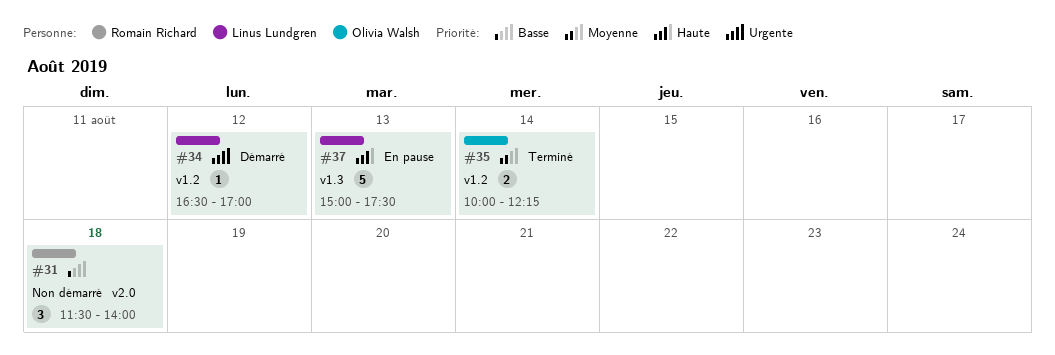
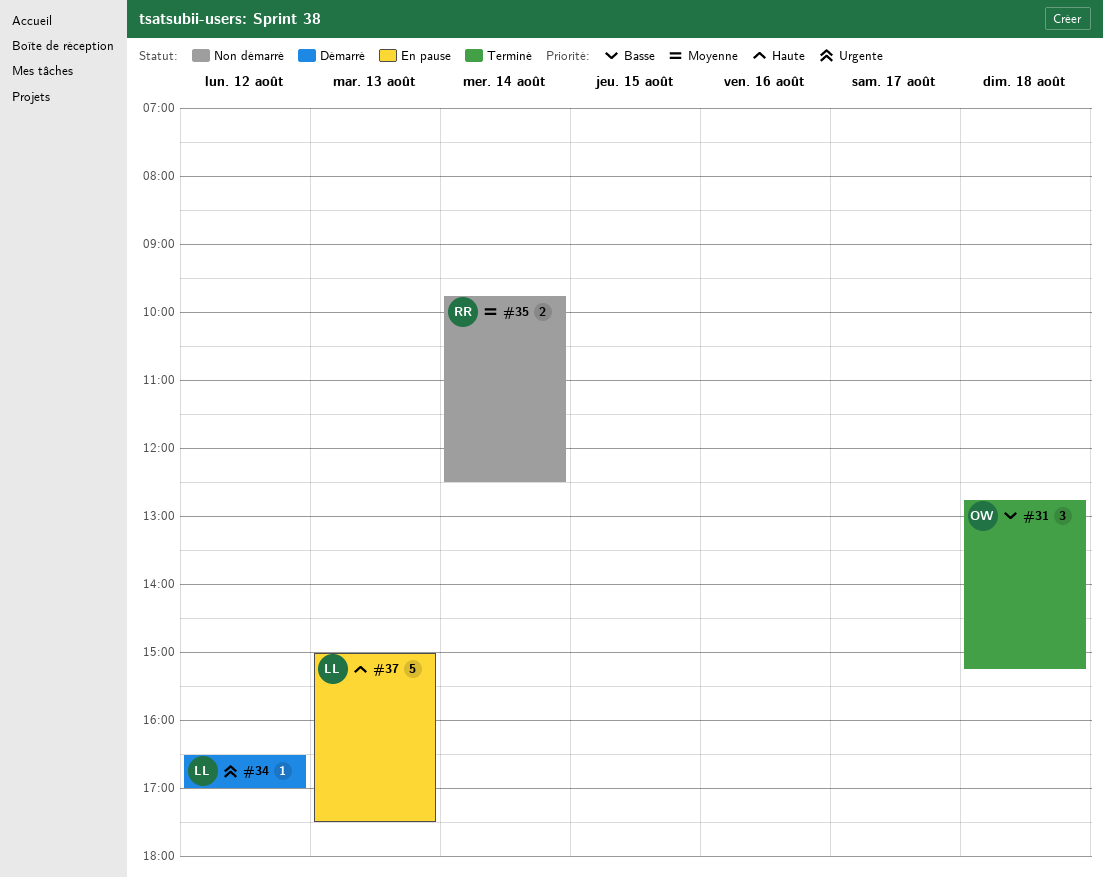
#31, status: Non démarré -> Terminé
#31, owner: Romain Richard -> Olivia Walsh
#31, begins: 11:30 -> 12:45
#31, ends: 14:00 -> 15:15
#35, status: Terminé -> Non démarré
#35, owner: Olivia Walsh -> Romain Richard
#35, begins: 10:00 -> 09:45
#35, ends: 12:15 -> 12:30

